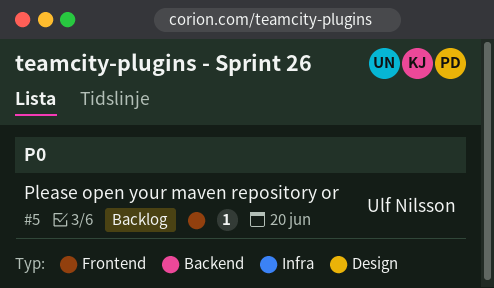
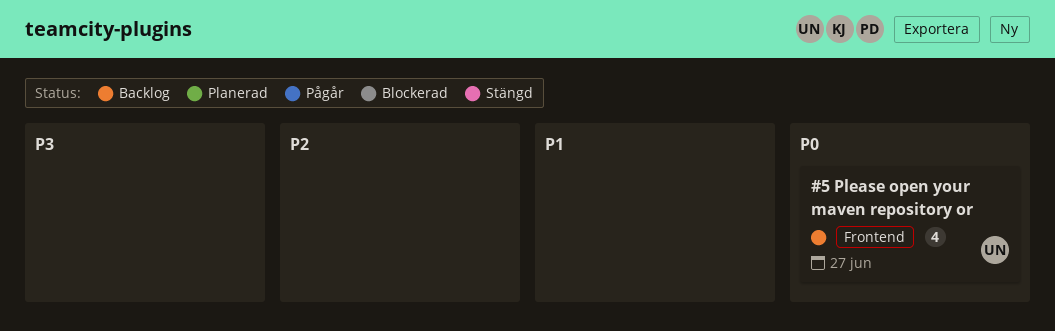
#5, estimate: 1 -> 4
#5, due: Jun 20 -> Jun 27

